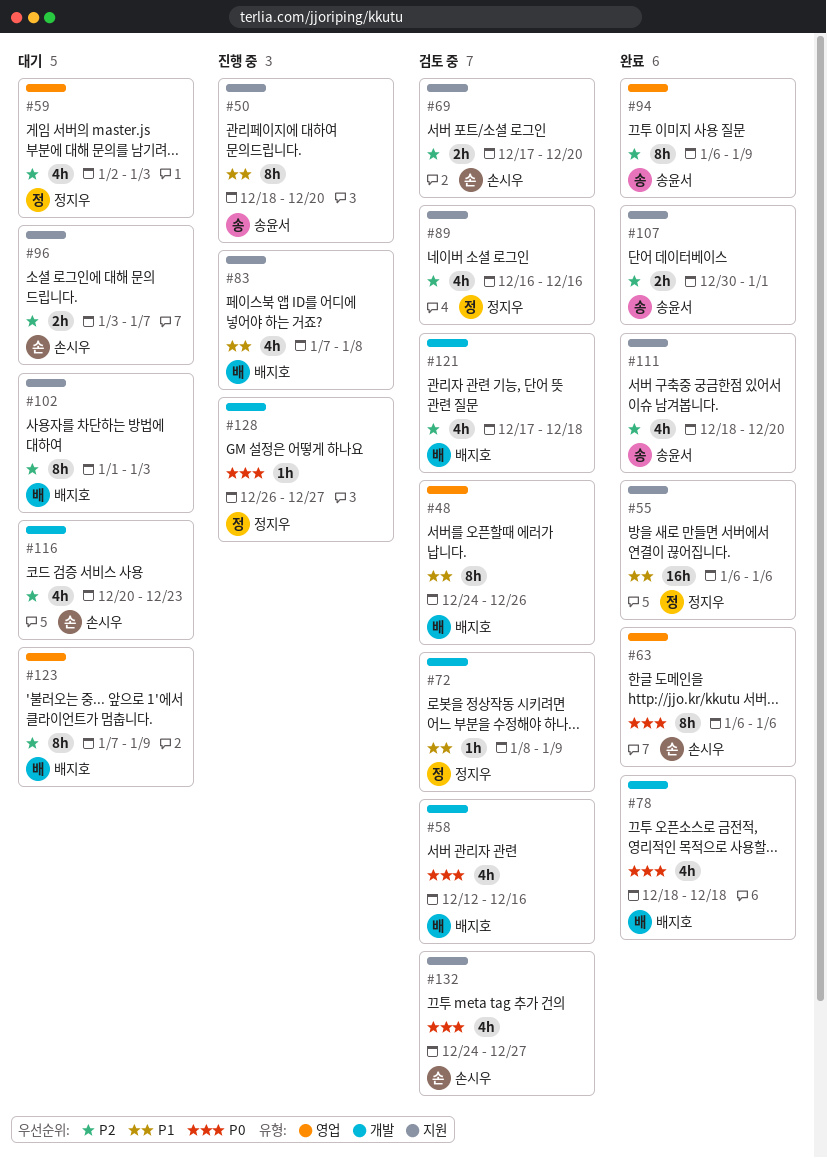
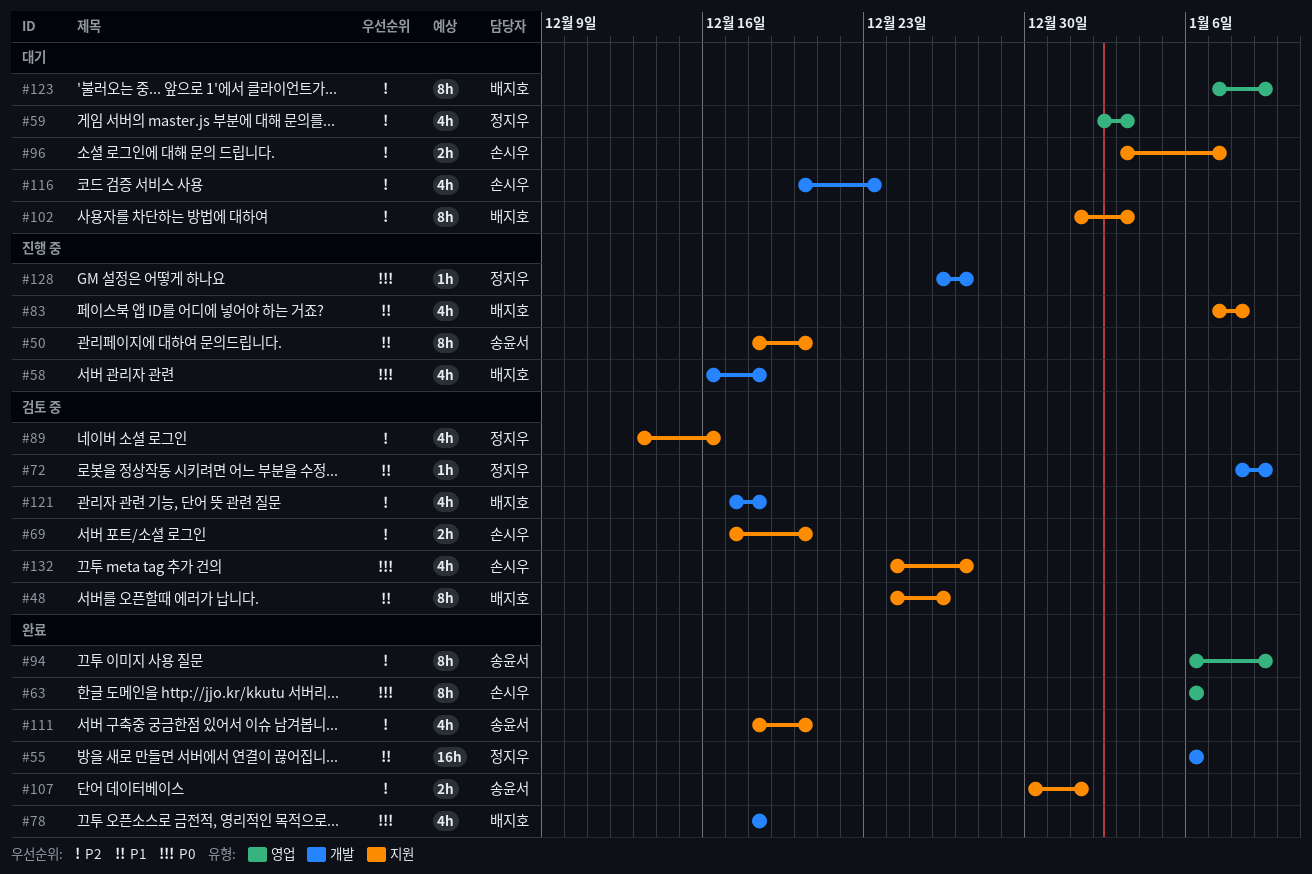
#48, label: 영업 -> 지원
#55, label: 지원 -> 개발
#58, status: 검토 중 -> 진행 중
#58, start: Dec 12 -> Dec 16
#58, due: Dec 16 -> Dec 18
#89, start: Dec 16 -> Dec 13

